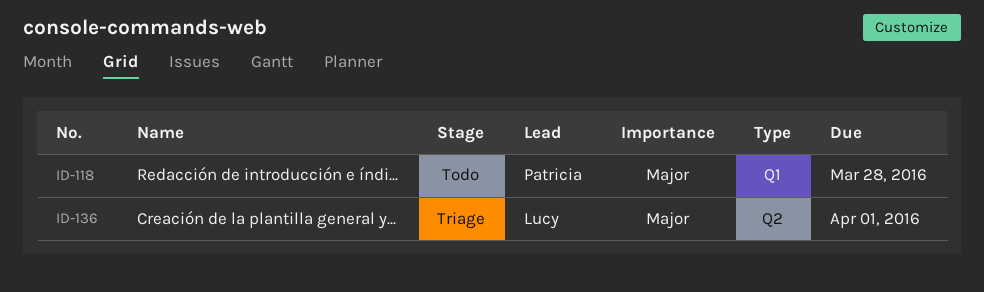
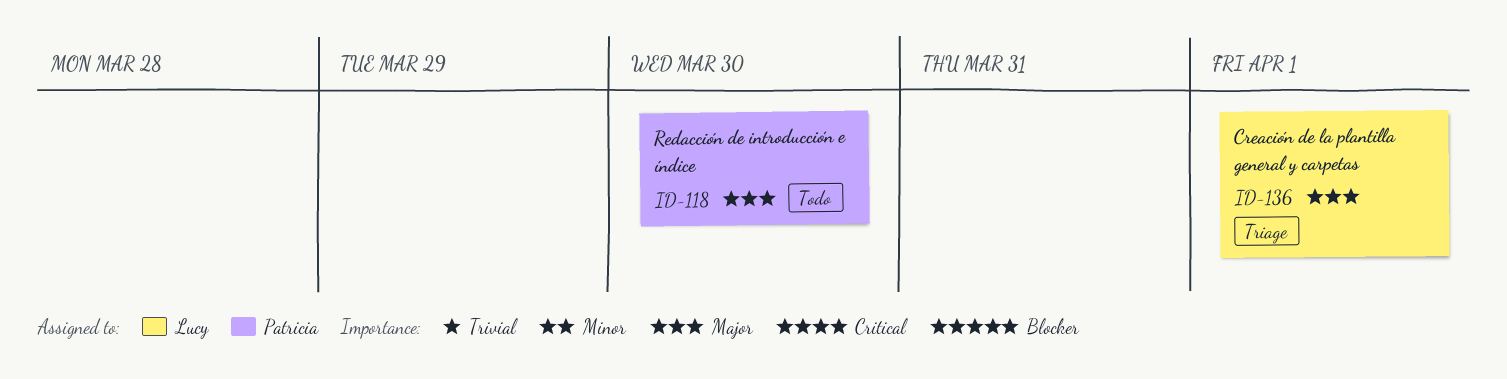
ID-118, due: Mar 28 -> Mar 30

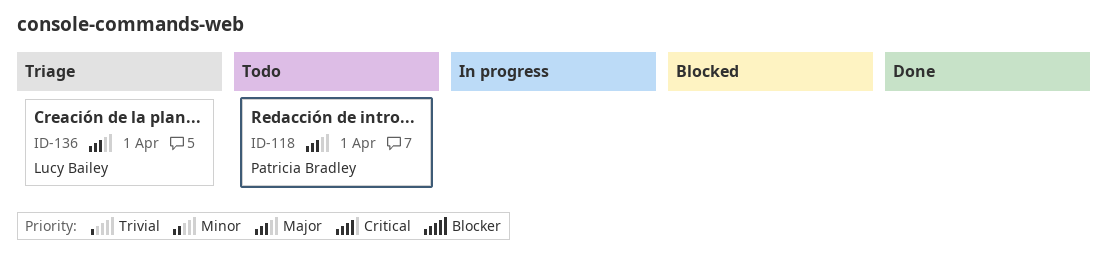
ID-118, due: Mar 30 -> Apr 1

